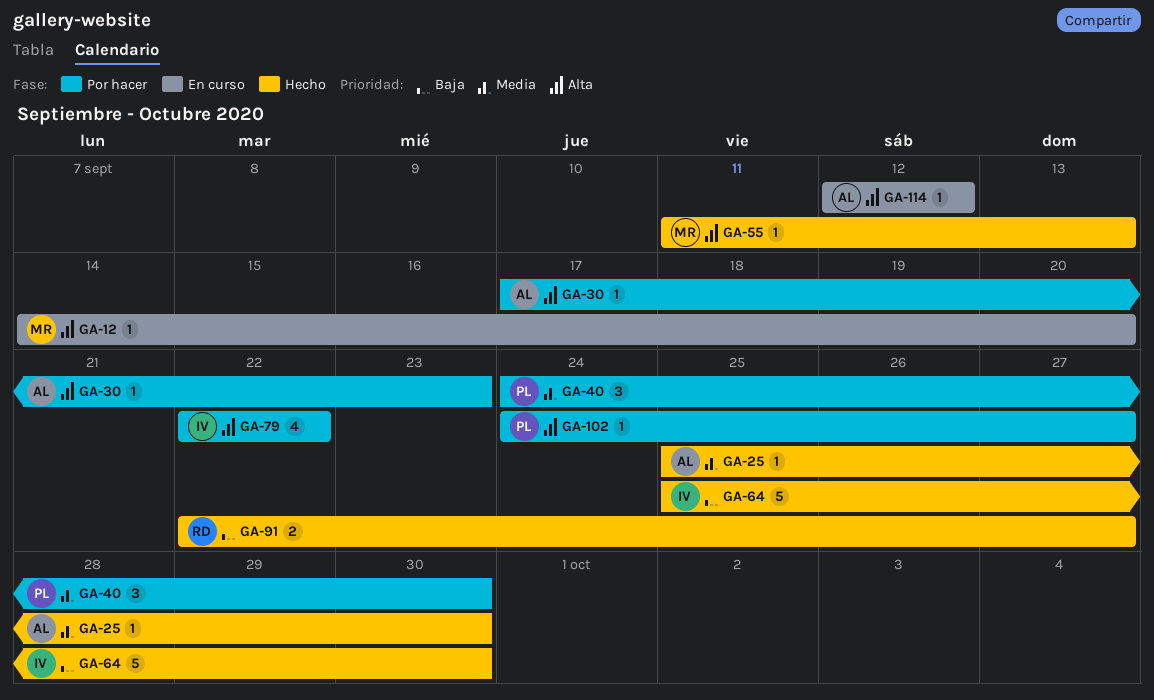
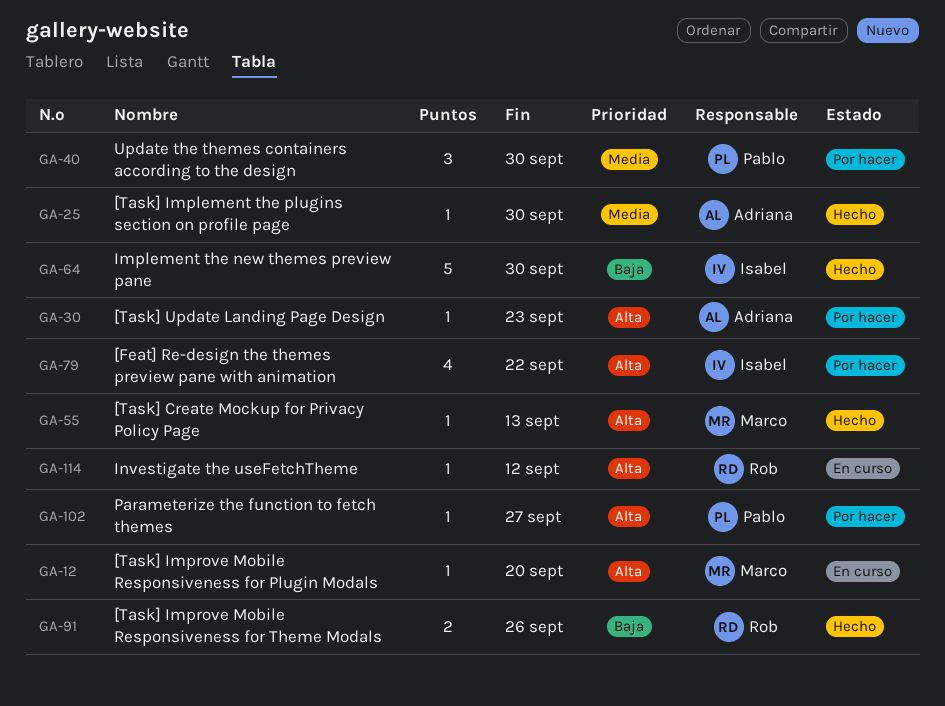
GA-91, due: Sep 27 -> Sep 26
GA-114, owner: Adriana -> Rob

